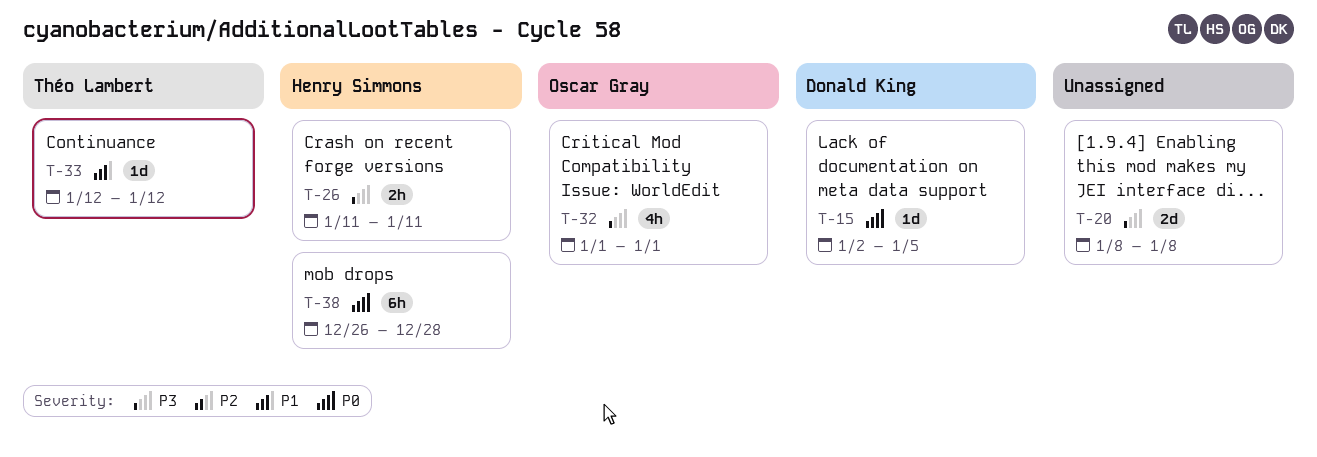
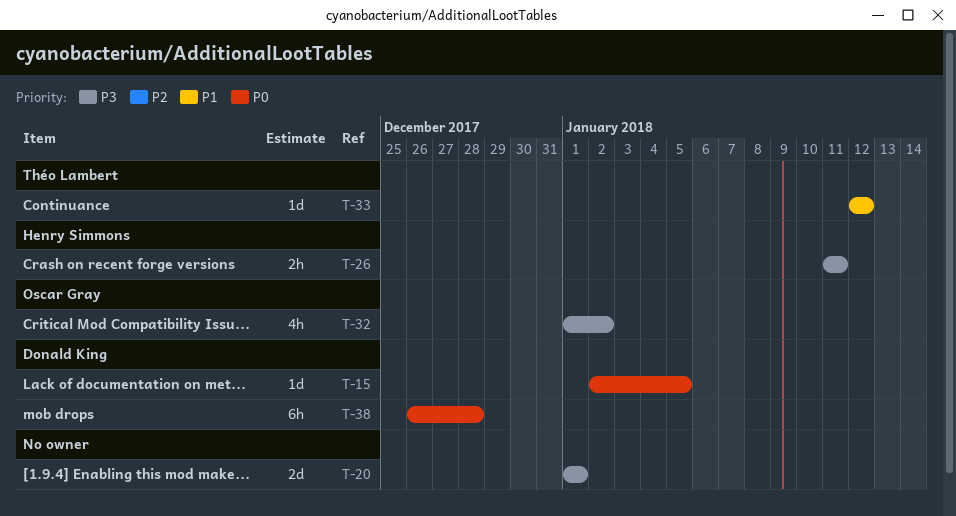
T-20, start: Jan 8 -> Jan 1
T-20, due: Jan 8 -> Jan 1
T-32, due: Jan 1 -> Jan 2
T-38, owner: Henry Simmons -> Donald King

